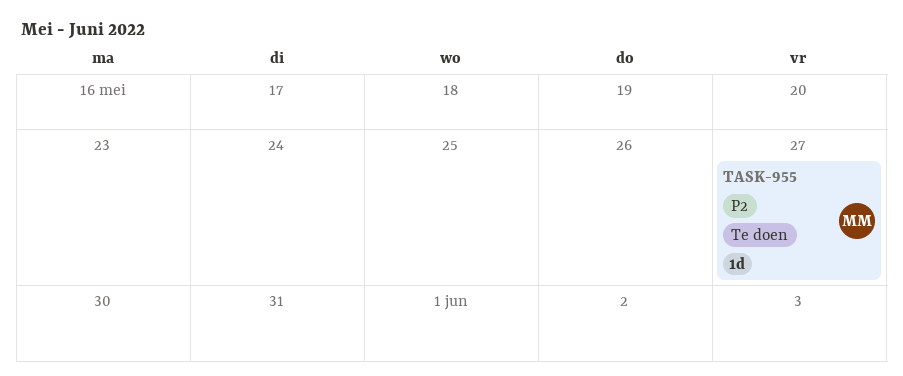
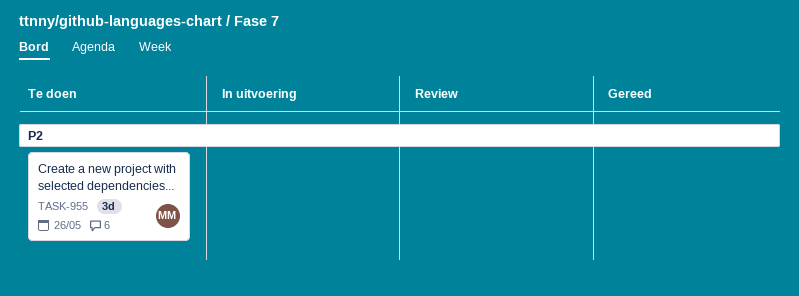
TASK-955, estimate: 1d -> 3d
TASK-955, due: May 27 -> May 26

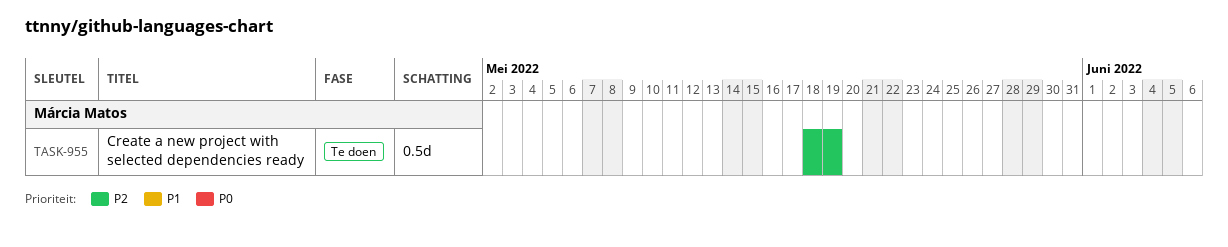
TASK-955, estimate: 3d -> 0.5d
TASK-955, due: May 26 -> May 19

